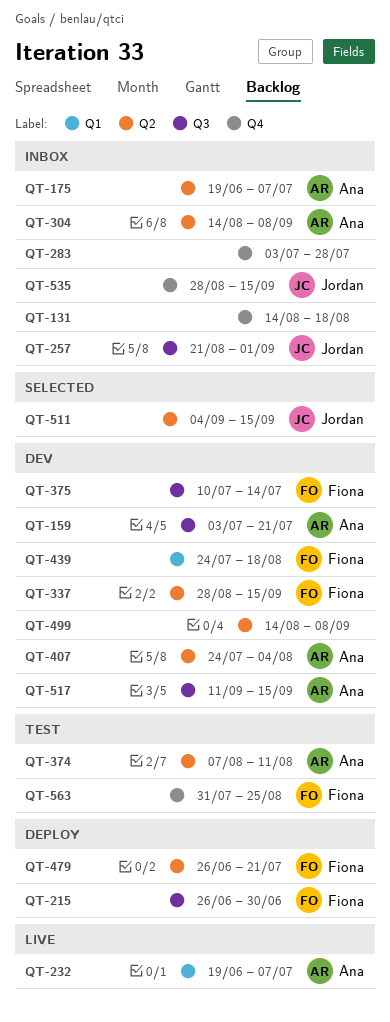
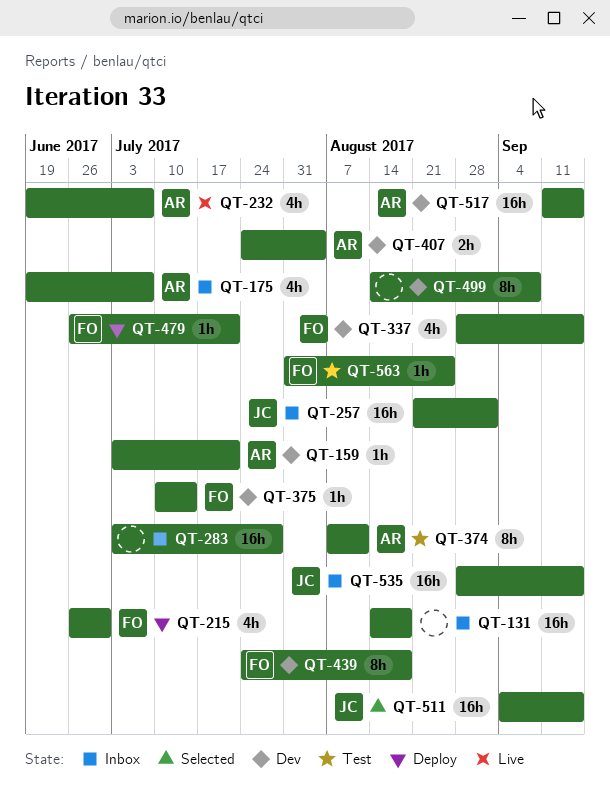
QT-304: present -> none

